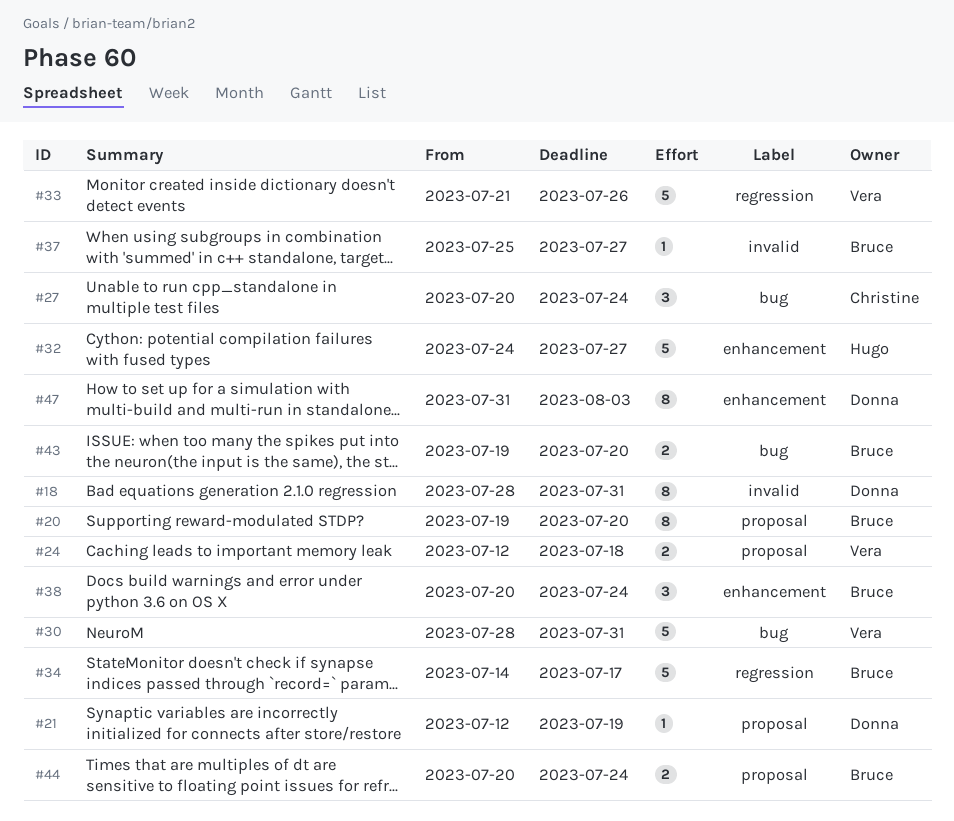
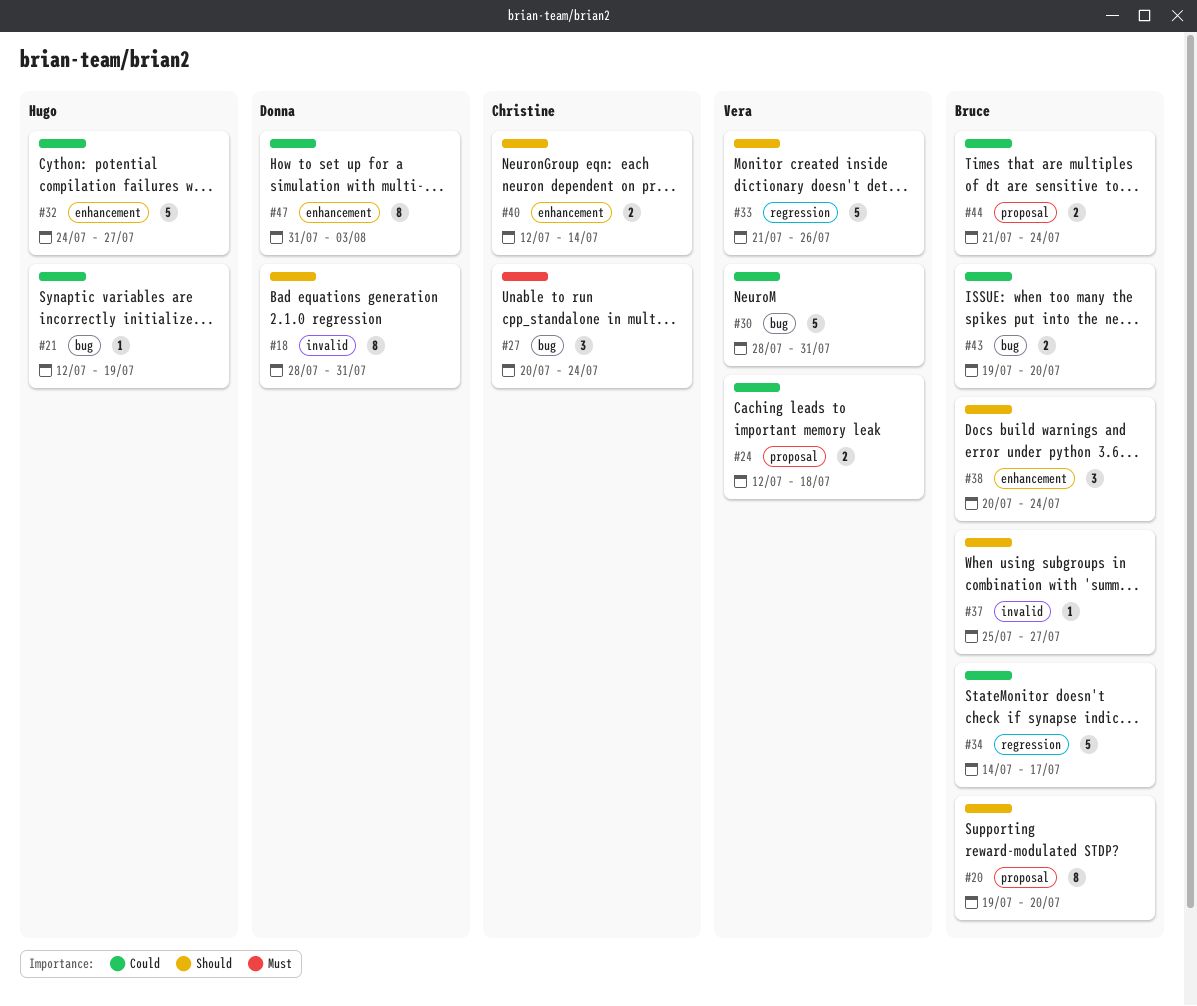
#21, owner: Donna -> Hugo
#21, label: proposal -> bug
#40: none -> present
#44, start: Jul 20 -> Jul 21

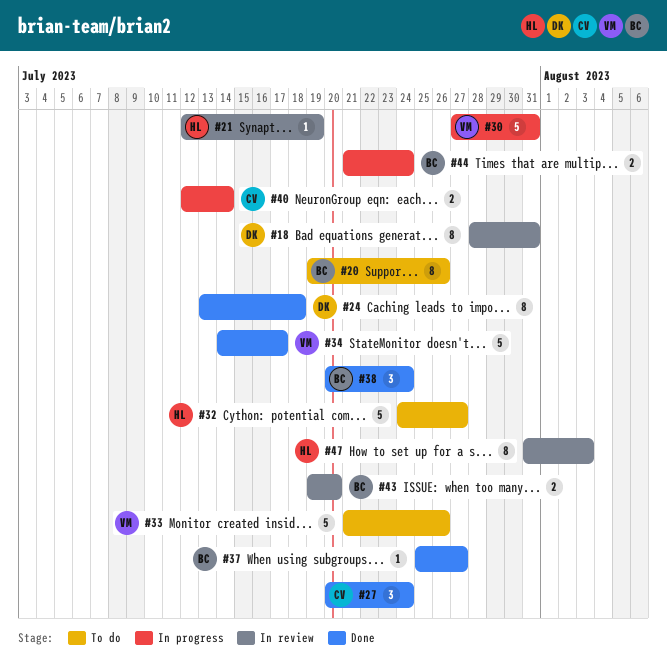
#20, due: Jul 20 -> Jul 26
#24, owner: Vera -> Donna
#24, estimate: 2 -> 8
#24, start: Jul 12 -> Jul 13
#30, start: Jul 28 -> Jul 27
#34, owner: Bruce -> Vera
#47, owner: Donna -> Hugo

